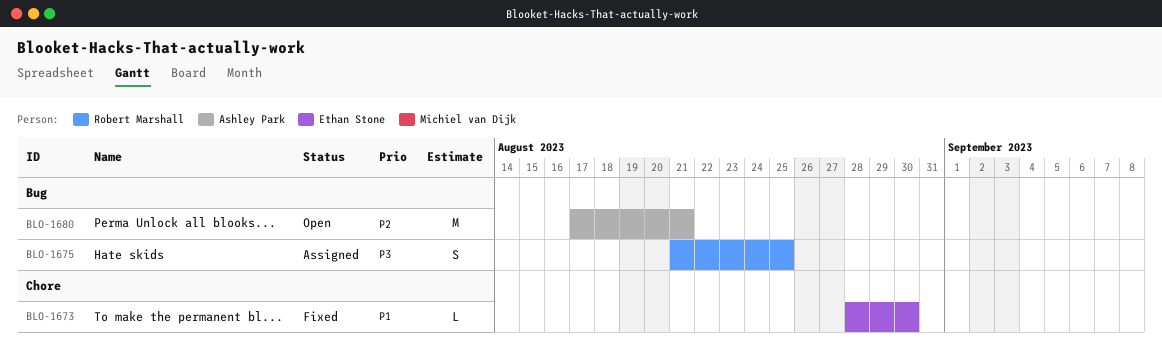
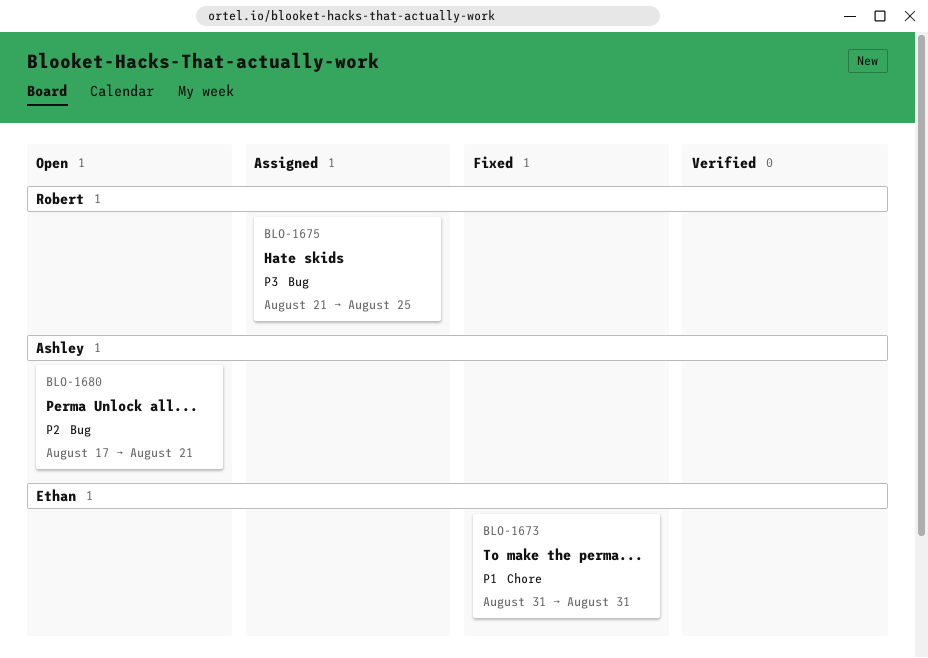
BLO-1673, start: Aug 28 -> Aug 31
BLO-1673, due: Aug 30 -> Aug 31

